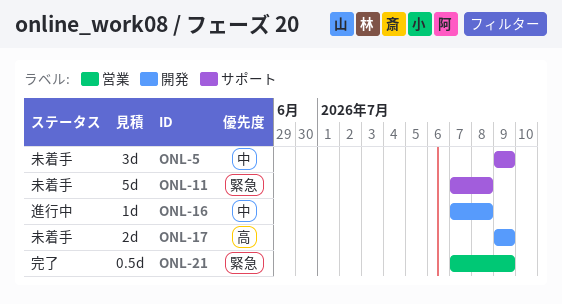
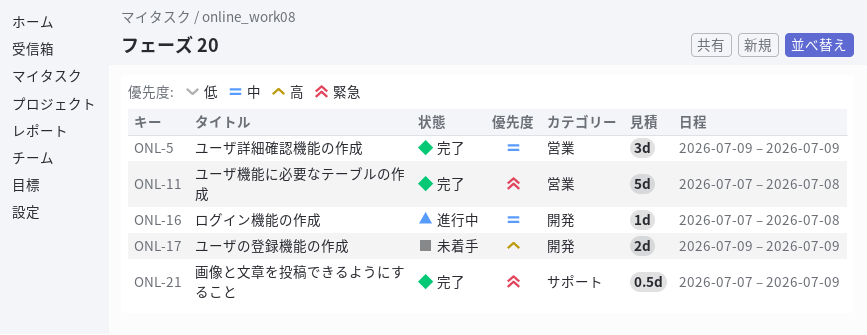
ONL-5, status: 未着手 -> 完了
ONL-5, label: サポート -> 営業
ONL-11, status: 未着手 -> 完了
ONL-11, label: サポート -> 営業
ONL-21, label: 営業 -> サポート

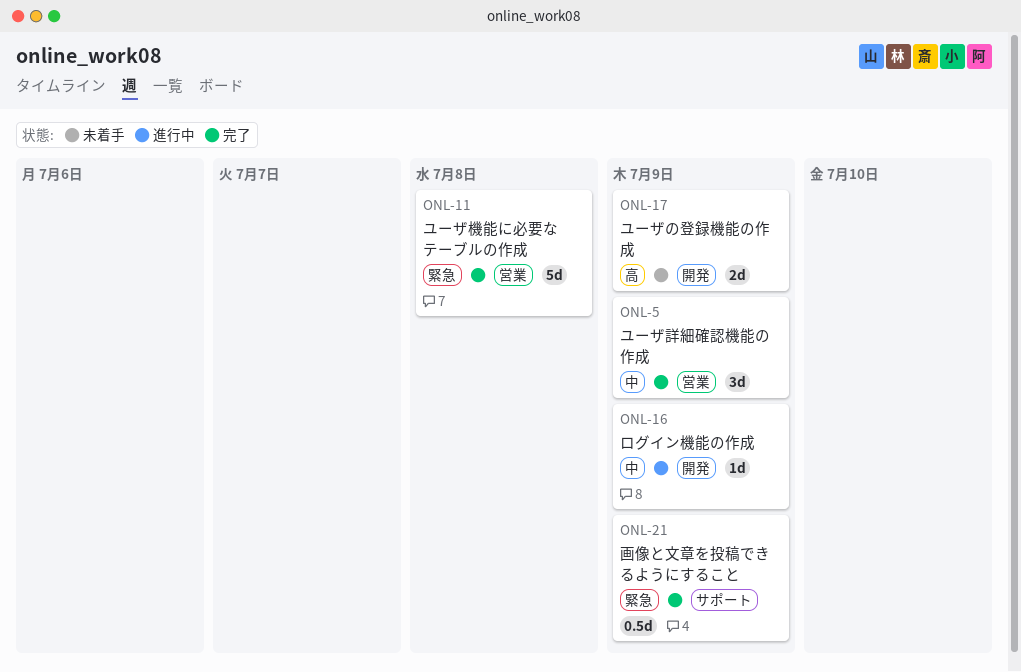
ONL-16, due: Jul 8 -> Jul 9

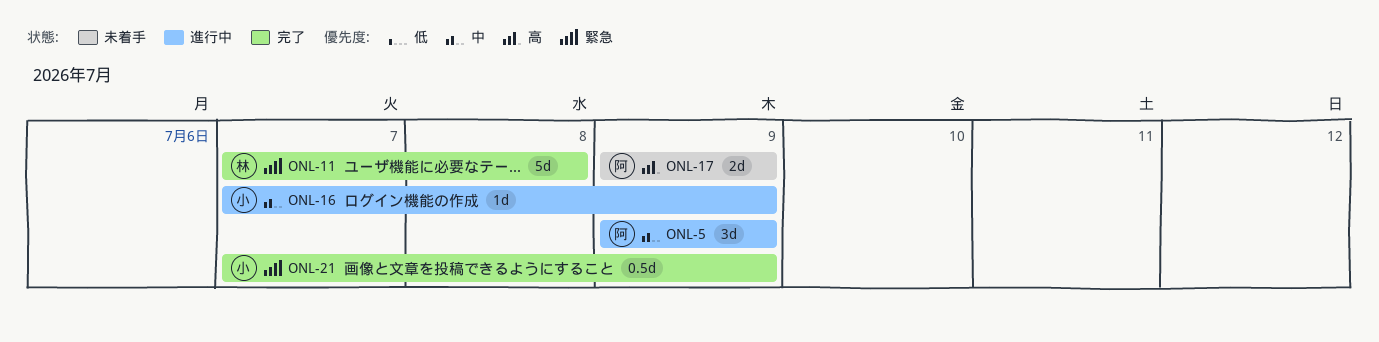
ONL-5, status: 完了 -> 進行中

